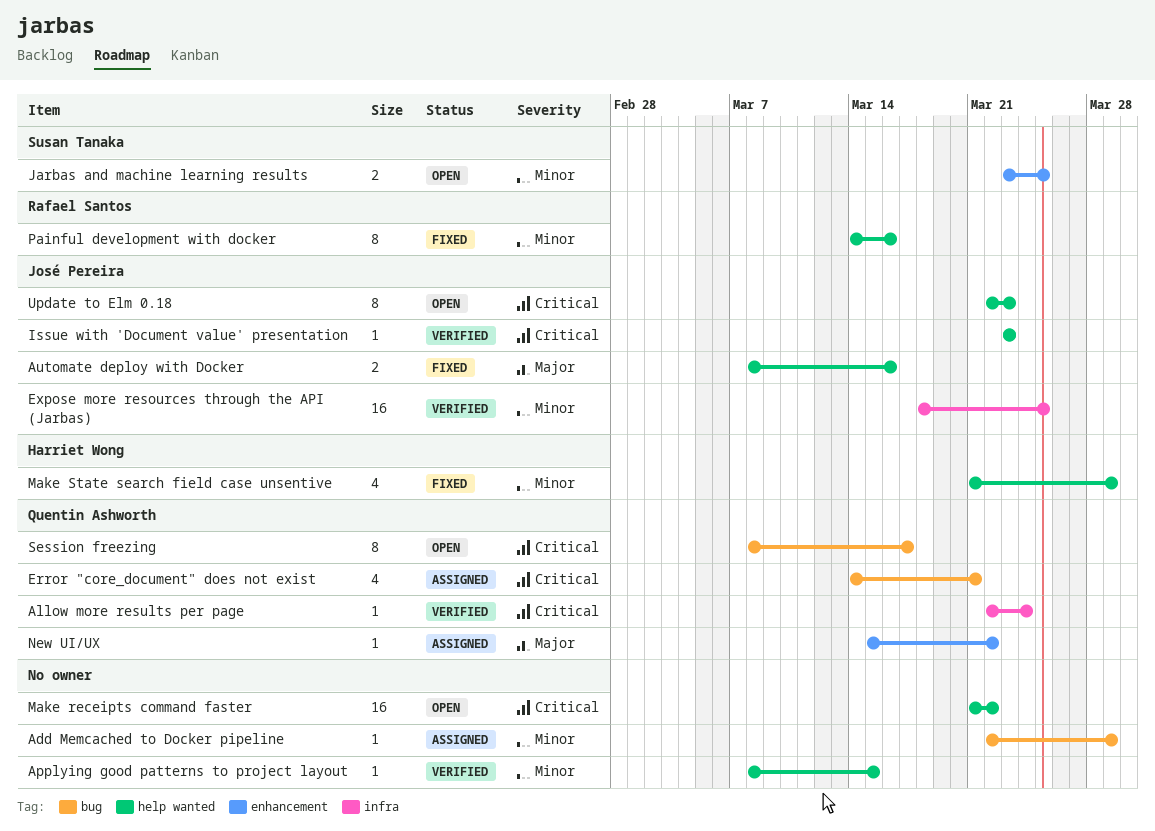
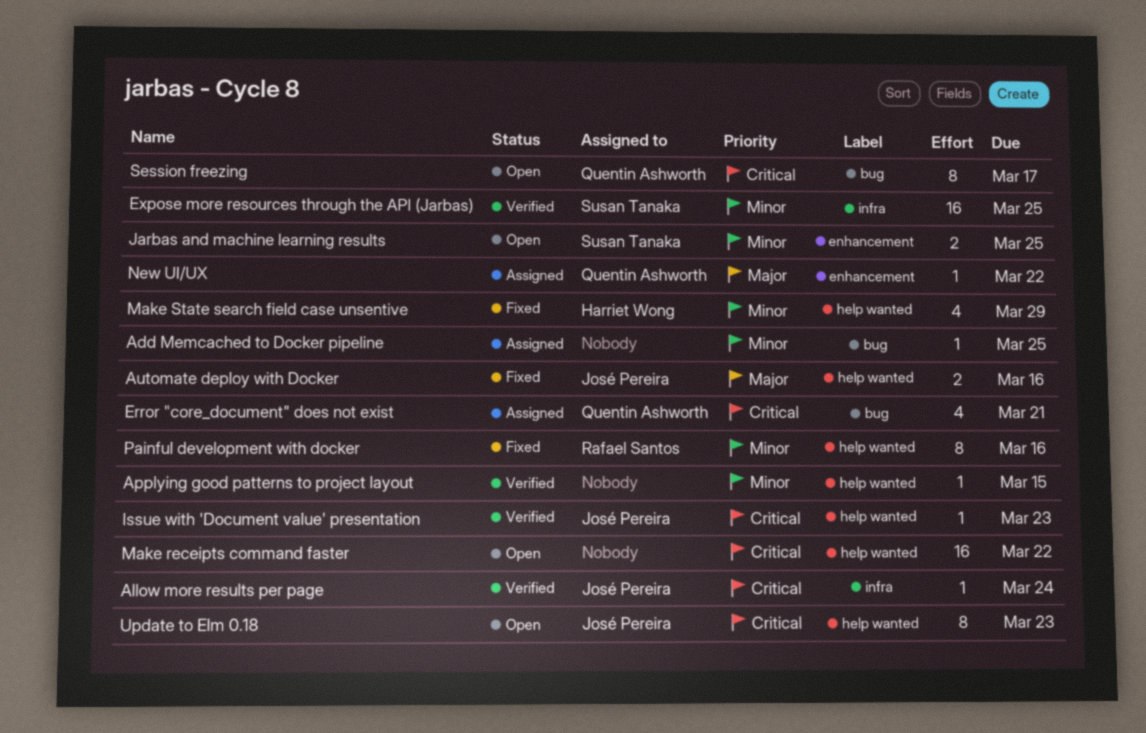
Add Memcached to Docker pipeline, due: Mar 29 -> Mar 25
Allow more results per page, owner: Quentin Ashworth -> José Pereira
Expose more resources through the API (Jarbas), owner: José Pereira -> Susan Tanaka

